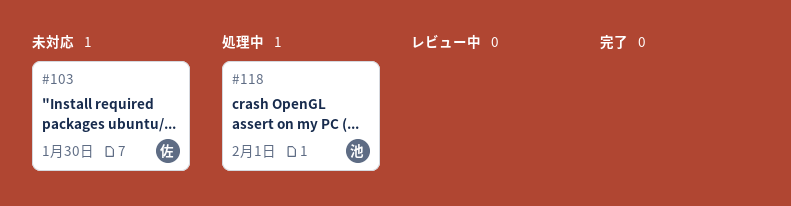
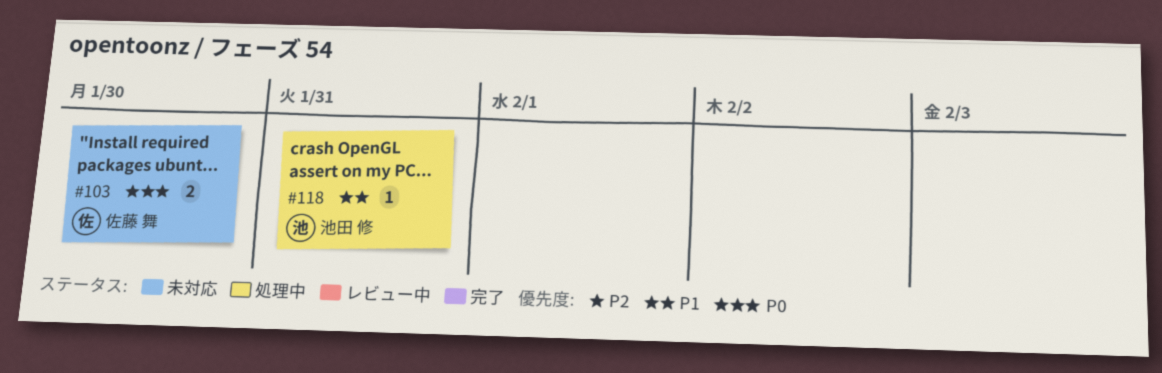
#118, due: Feb 1 -> Jan 31

